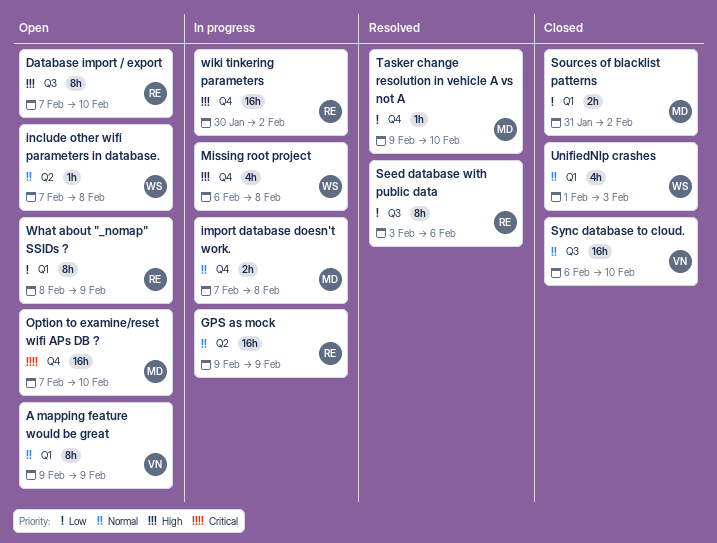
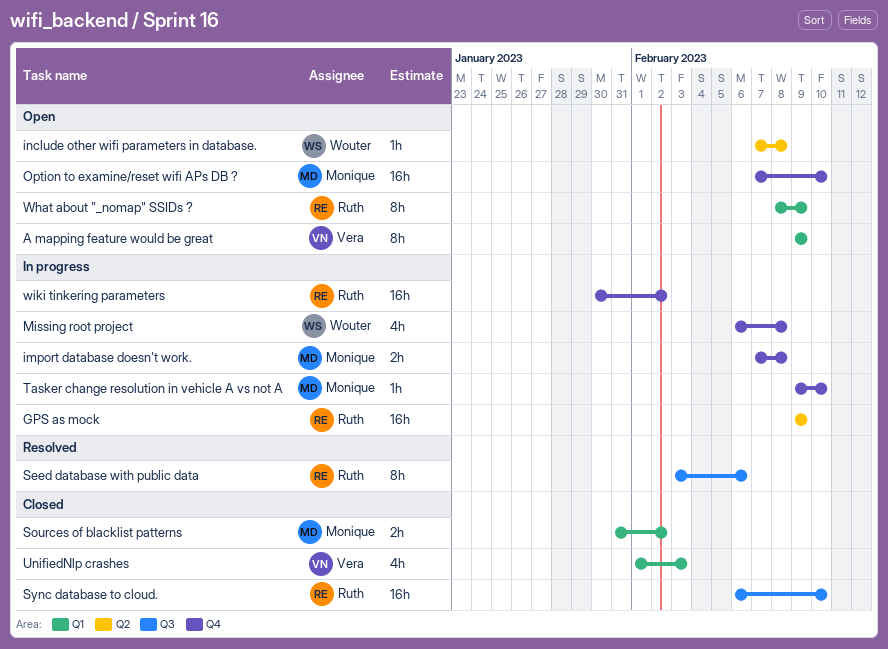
Database import / export: present -> none
Sync database to cloud., owner: Vera -> Ruth
Tasker change resolution in vehicle A vs not A, status: Resolved -> In progress
UnifiedNlp crashes, owner: Wouter -> Vera

